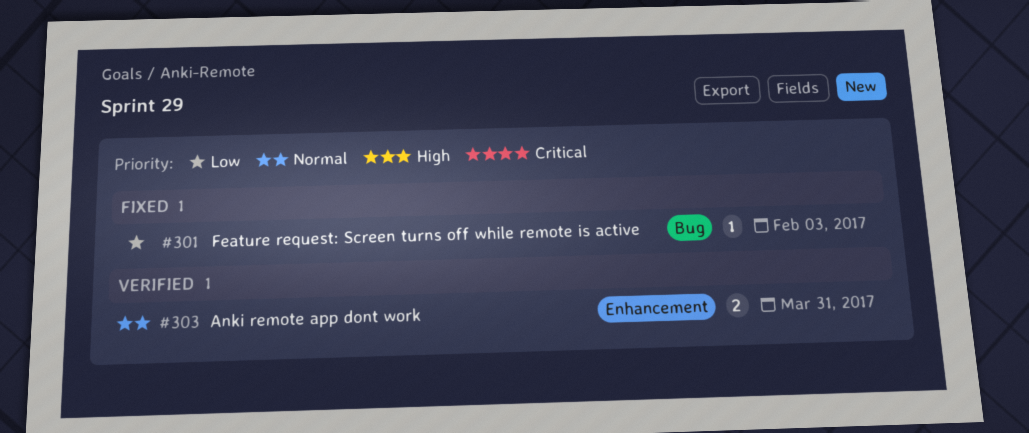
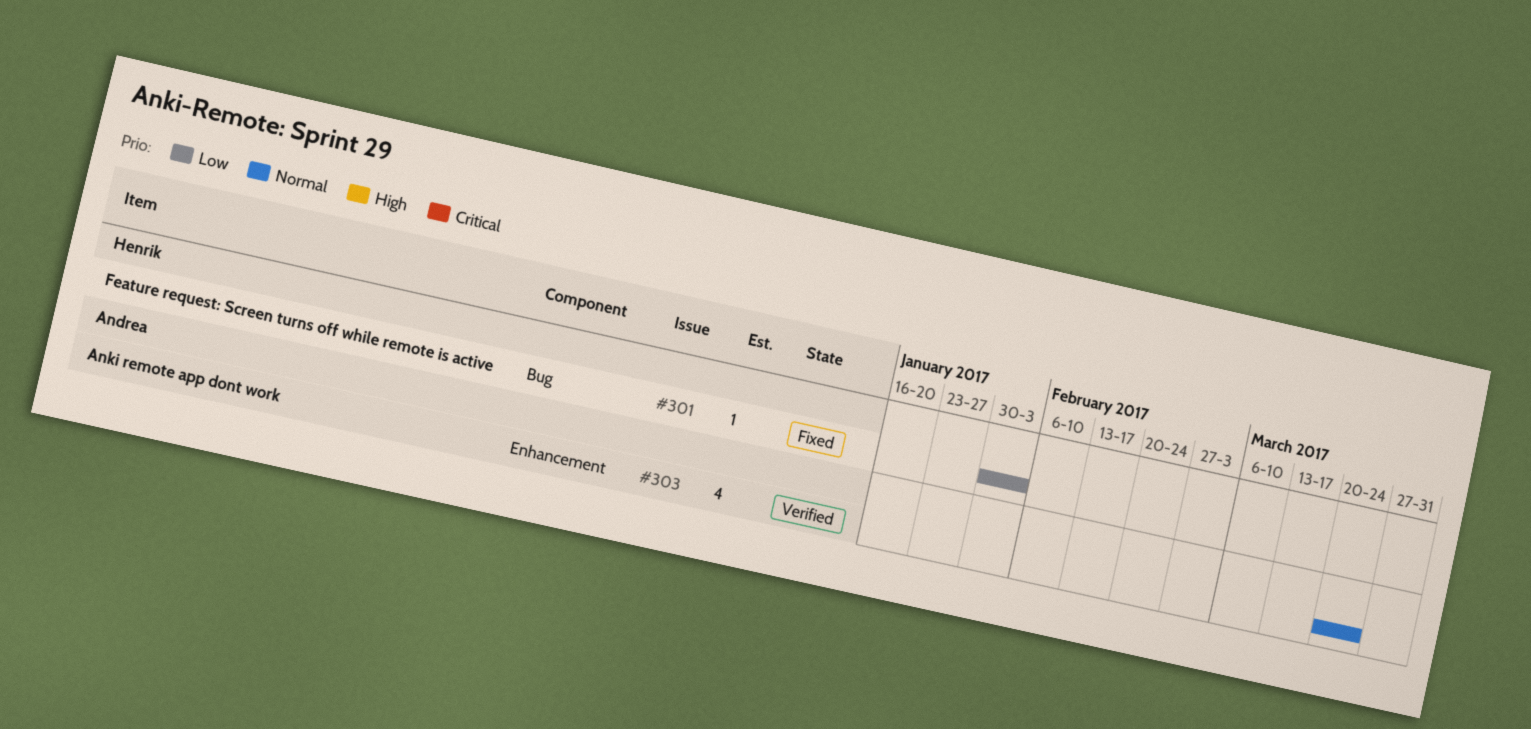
#303, estimate: 2 -> 4
#303, due: Mar 31 -> Mar 24

